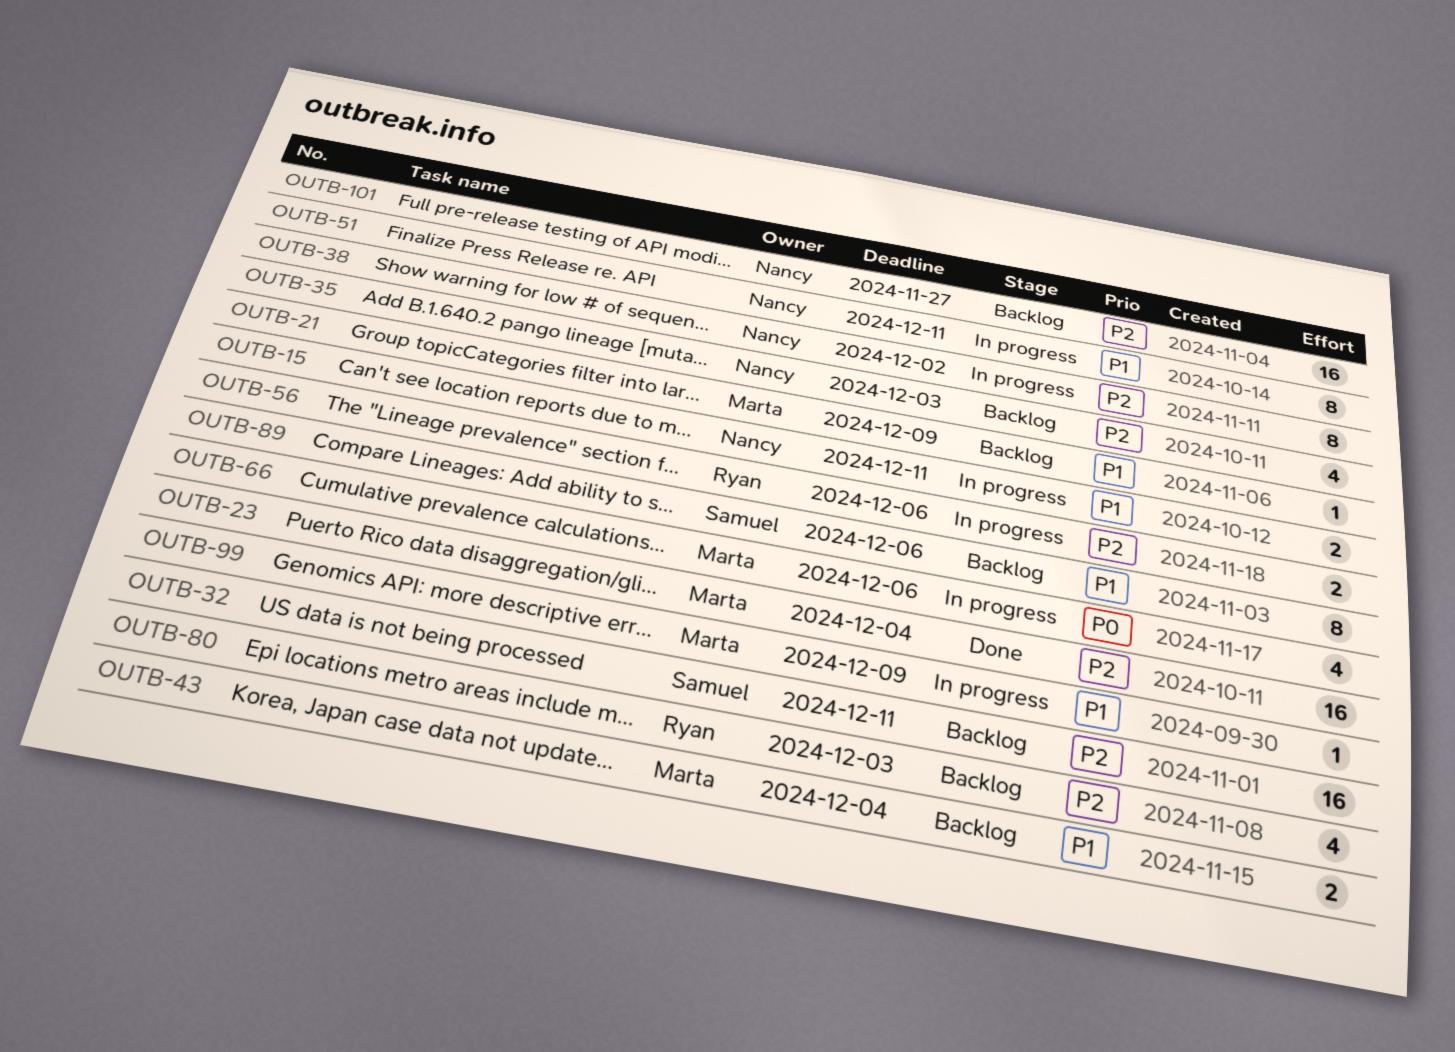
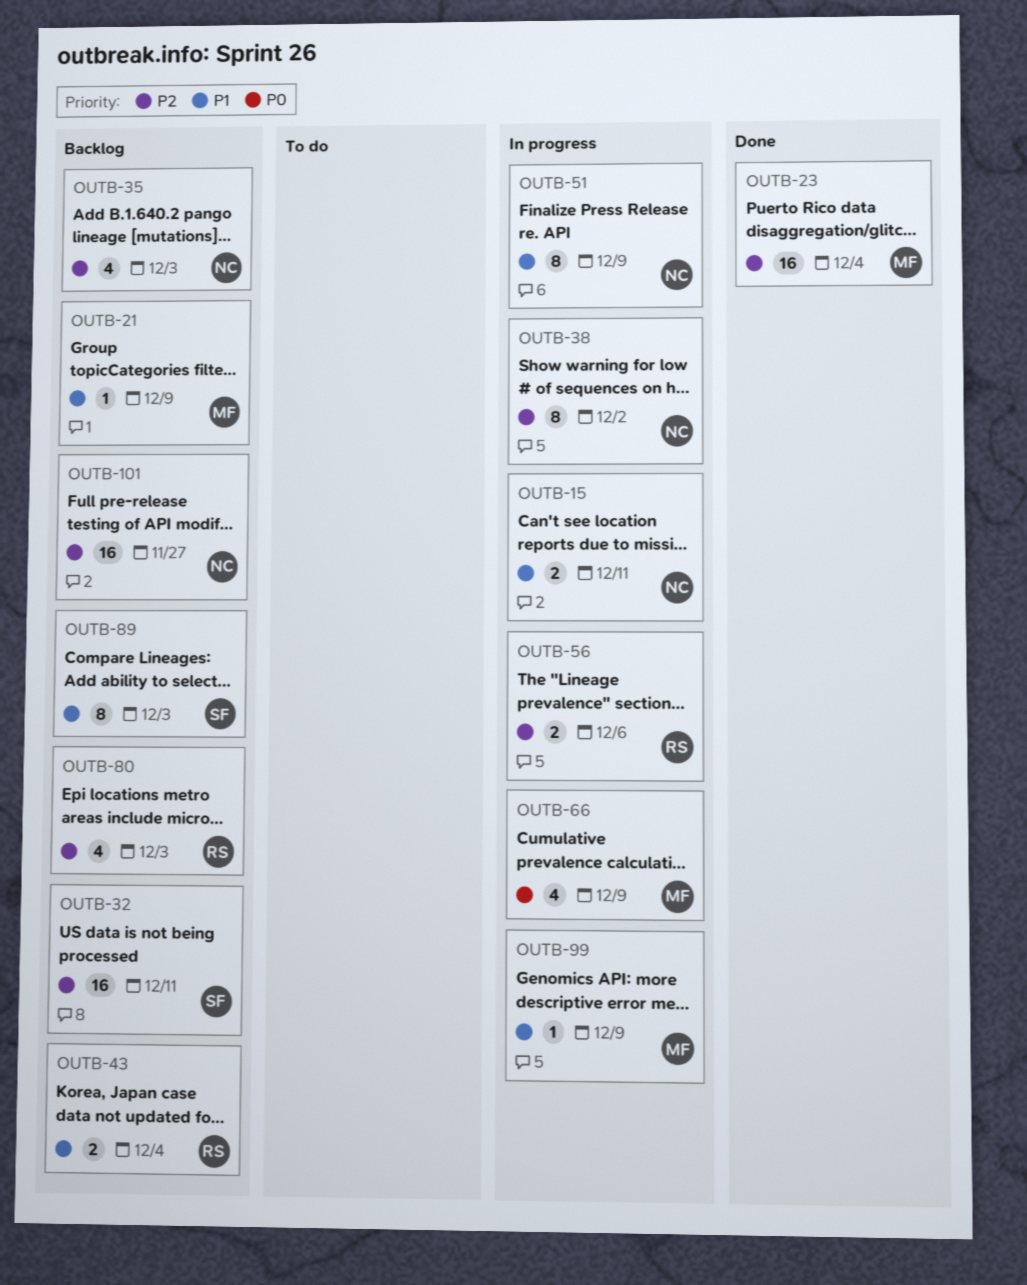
OUTB-43, owner: Marta -> Ryan
OUTB-51, due: Dec 11 -> Dec 9
OUTB-66, due: Dec 6 -> Dec 9
OUTB-89, due: Dec 6 -> Dec 3

